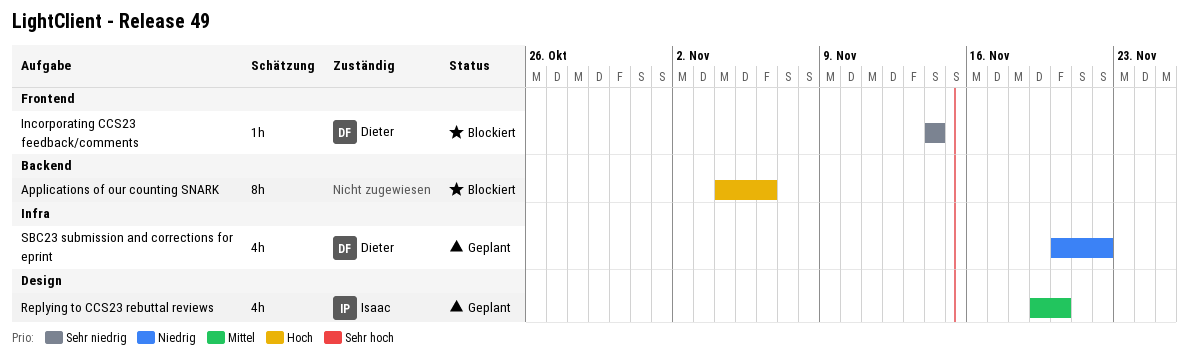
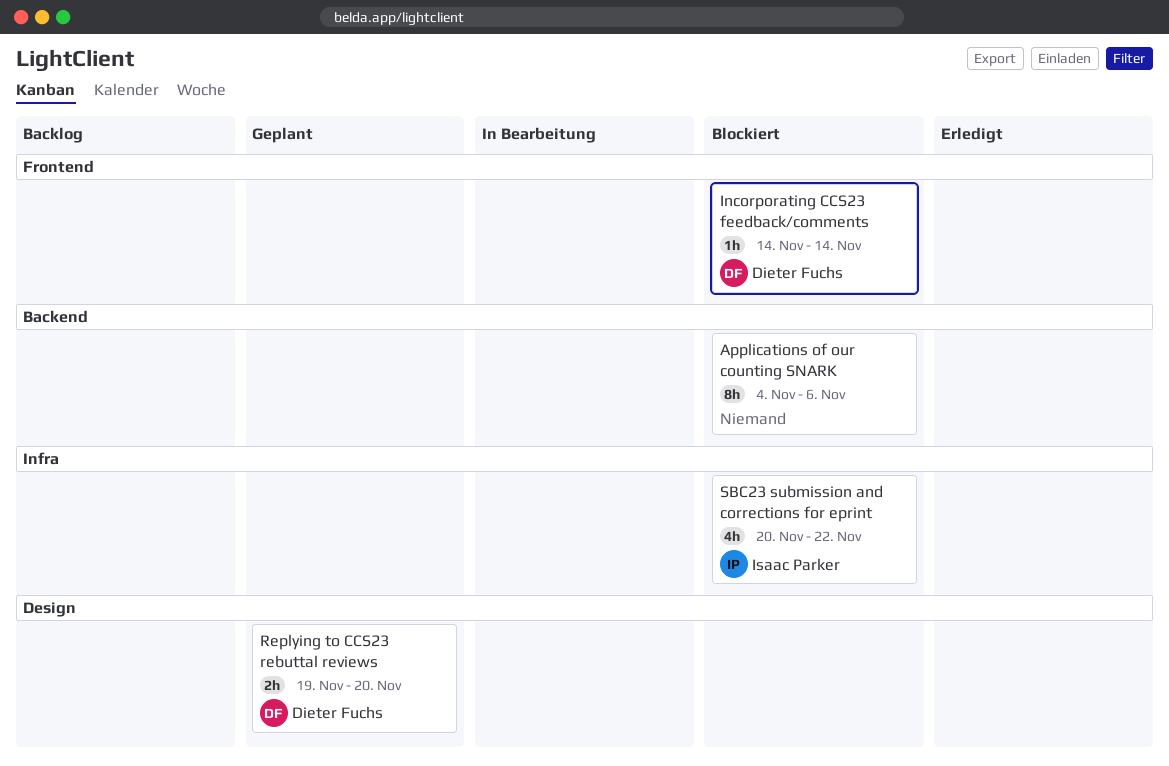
Replying to CCS23 rebuttal reviews, owner: Isaac Parker -> Dieter Fuchs
Replying to CCS23 rebuttal reviews, estimate: 4h -> 2h
SBC23 submission and corrections for eprint, status: Geplant -> Blockiert
SBC23 submission and corrections for eprint, owner: Dieter Fuchs -> Isaac Parker

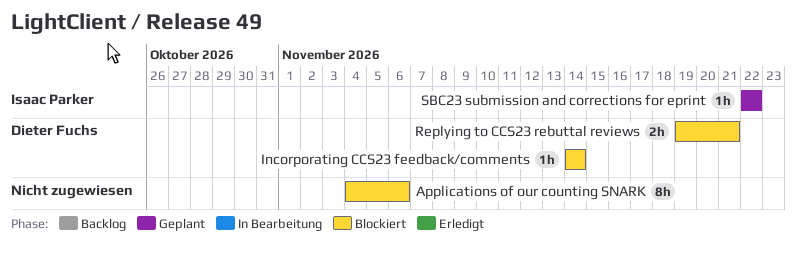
Replying to CCS23 rebuttal reviews, status: Geplant -> Blockiert
Replying to CCS23 rebuttal reviews, due: Nov 20 -> Nov 21
SBC23 submission and corrections for eprint, status: Blockiert -> Geplant
SBC23 submission and corrections for eprint, estimate: 4h -> 1h
SBC23 submission and corrections for eprint, start: Nov 20 -> Nov 22

